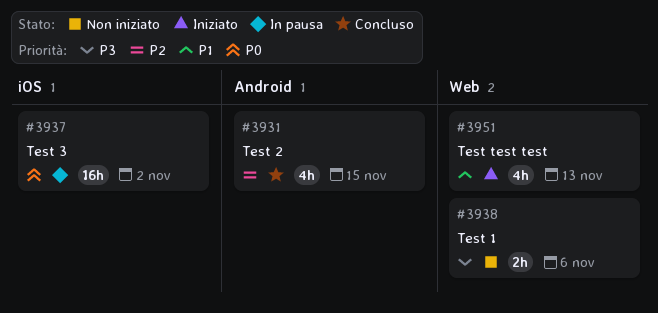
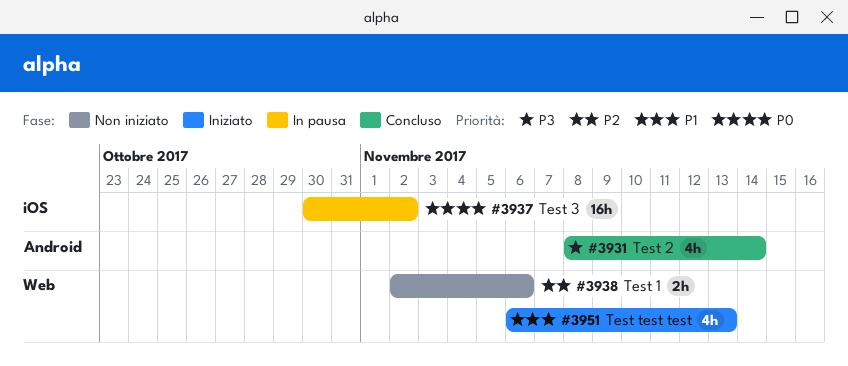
#3931, priority: P2 -> P3
#3931, due: Nov 15 -> Nov 14
#3938, priority: P3 -> P2

